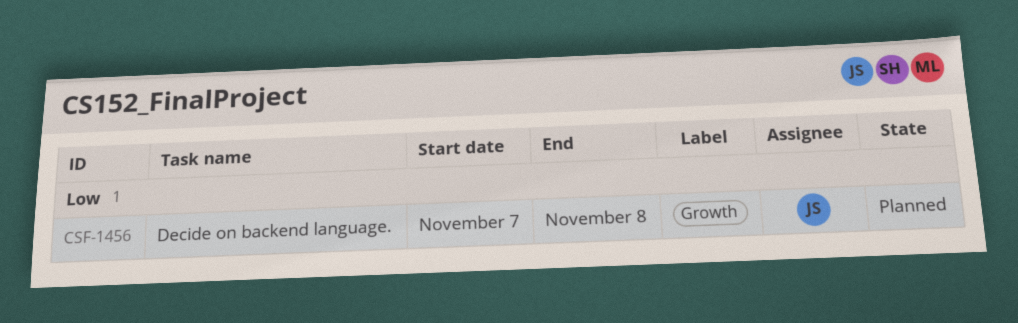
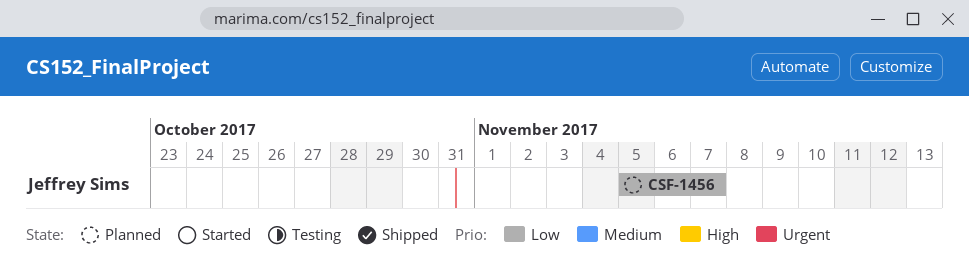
CSF-1456, start: Nov 7 -> Nov 5
CSF-1456, due: Nov 8 -> Nov 7

